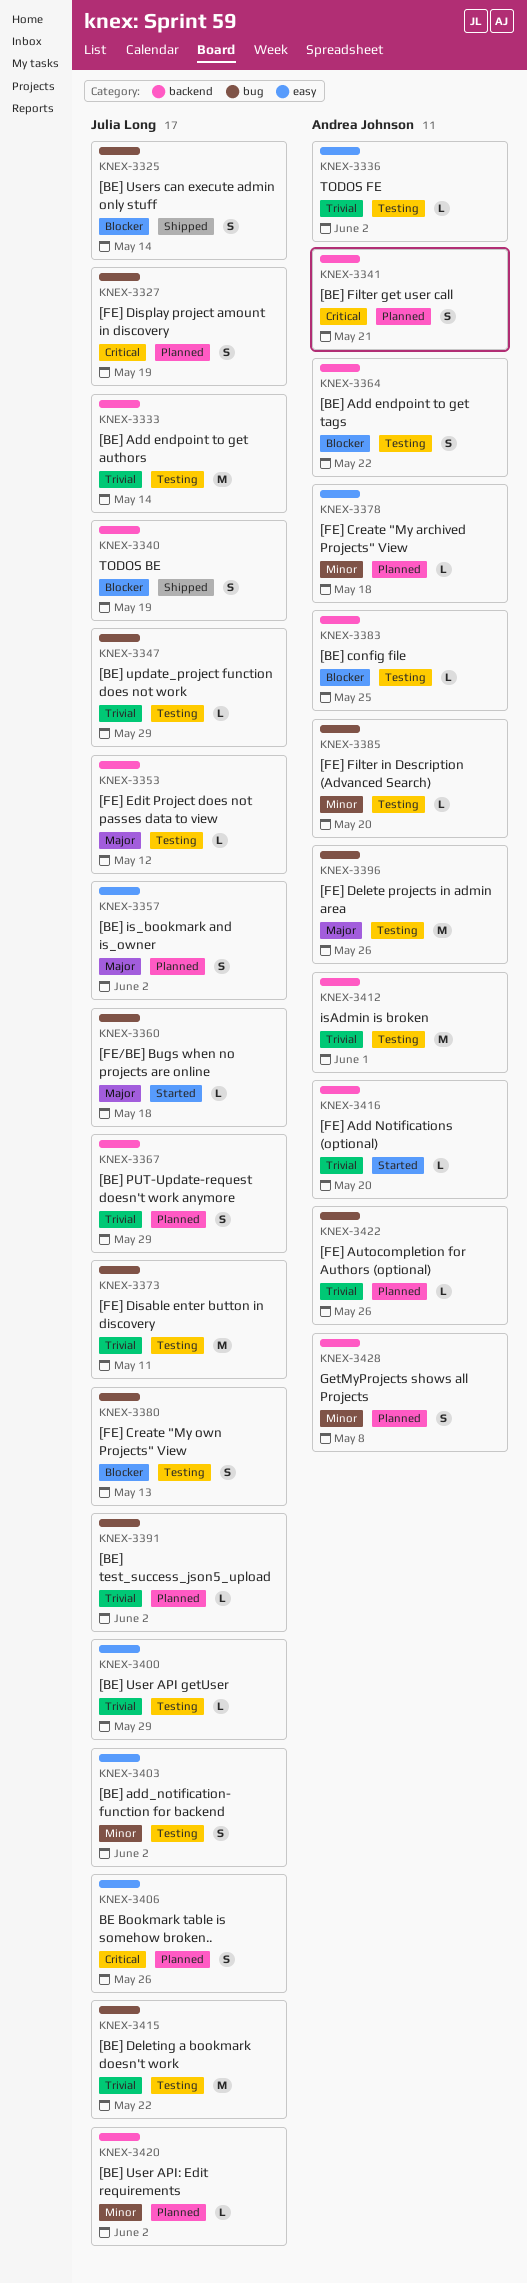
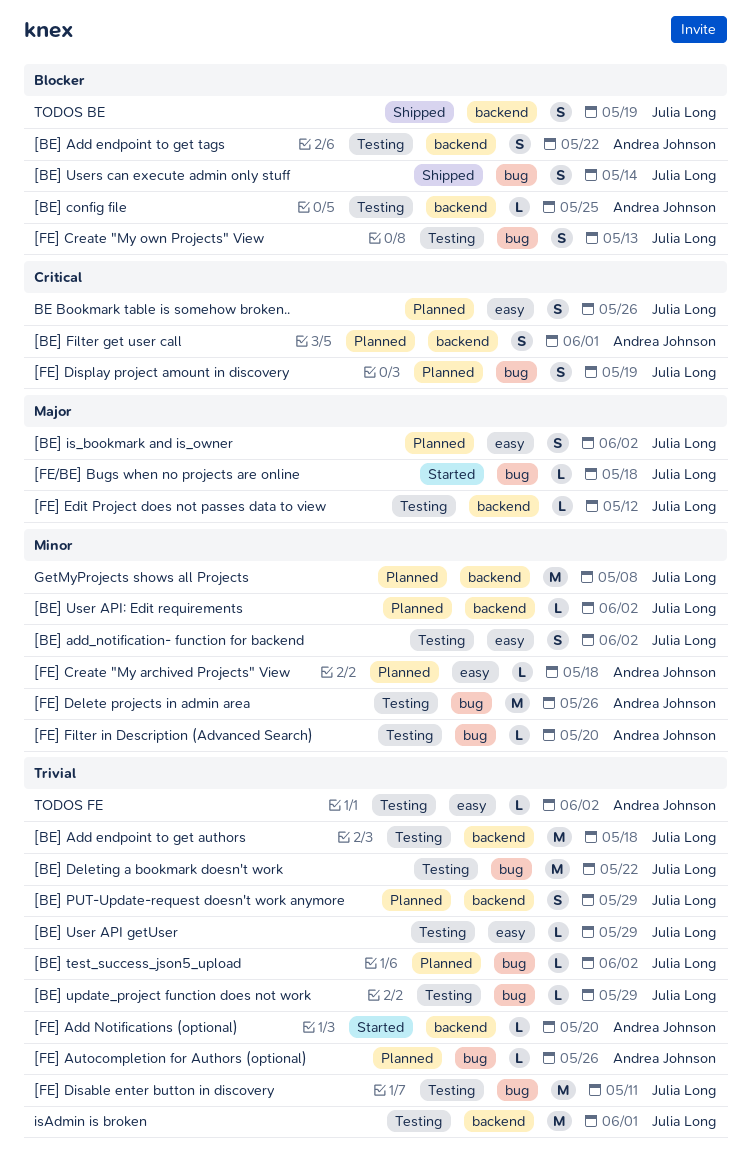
[BE] Add endpoint to get authors, due: May 14 -> May 18
[BE] Filter get user call, due: May 21 -> Jun 1
[FE] Delete projects in admin area, priority: Major -> Minor
GetMyProjects shows all Projects, owner: Andrea Johnson -> Julia Long
GetMyProjects shows all Projects, estimate: S -> M
isAdmin is broken, owner: Andrea Johnson -> Julia Long

